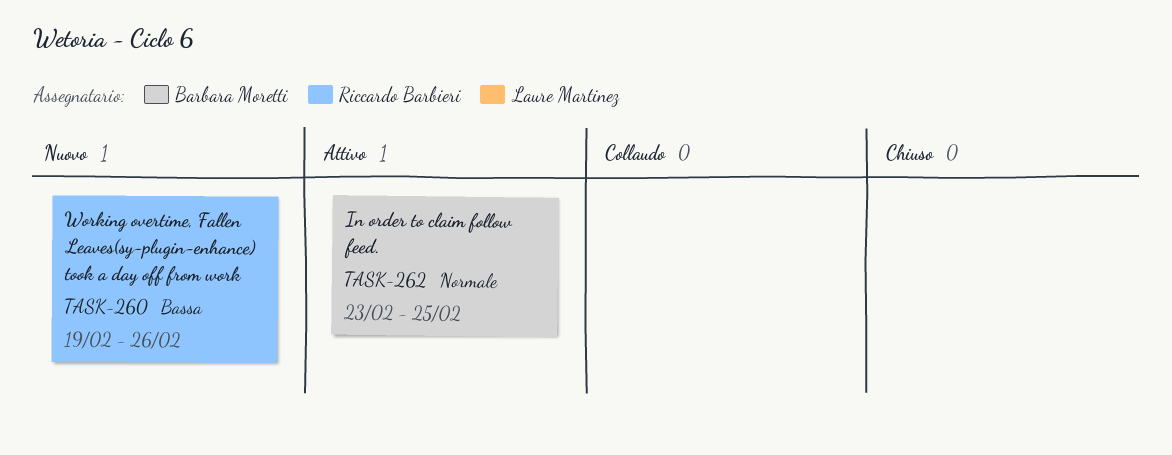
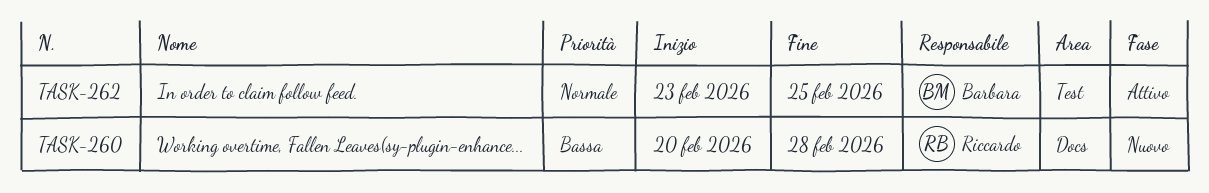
TASK-260, start: Feb 19 -> Feb 20
TASK-260, due: Feb 26 -> Feb 28

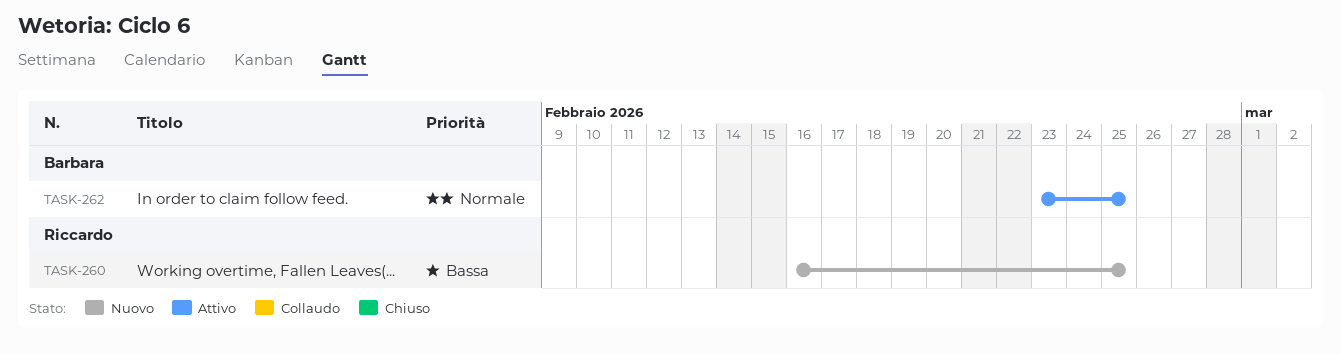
TASK-260, start: Feb 20 -> Feb 16
TASK-260, due: Feb 28 -> Feb 25

